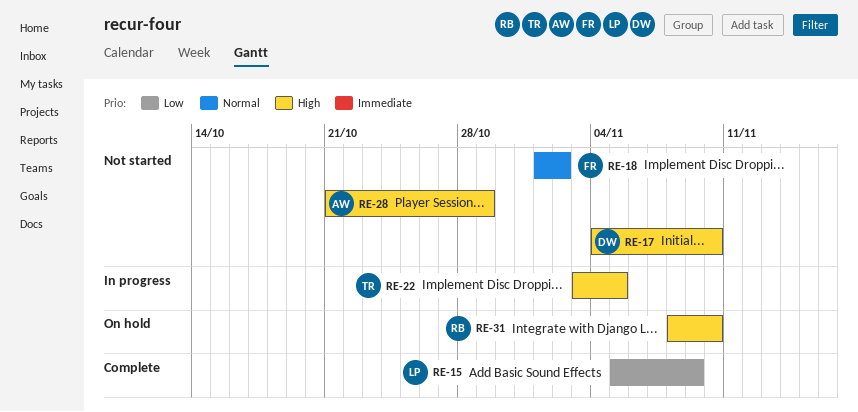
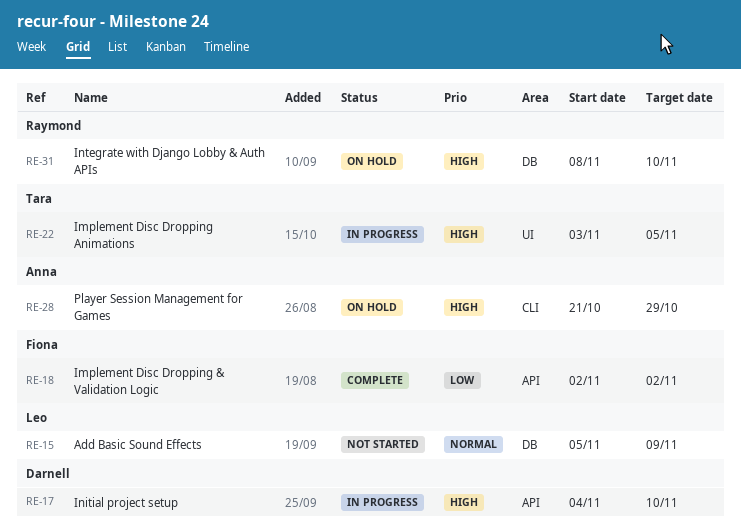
RE-15, status: Complete -> Not started
RE-15, priority: Low -> Normal
RE-17, status: Not started -> In progress
RE-18, status: Not started -> Complete
RE-18, priority: Normal -> Low
RE-18, start: Nov 1 -> Nov 2
RE-28, status: Not started -> On hold

